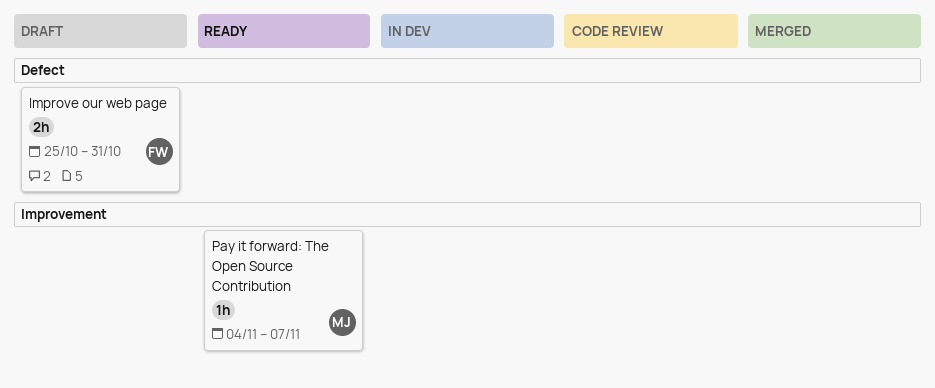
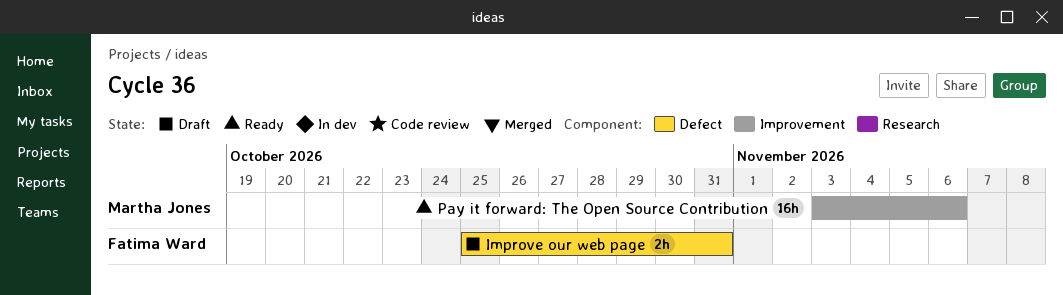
Pay it forward: The Open Source Contribution, estimate: 1h -> 16h
Pay it forward: The Open Source Contribution, start: Nov 4 -> Nov 3
Pay it forward: The Open Source Contribution, due: Nov 7 -> Nov 6

